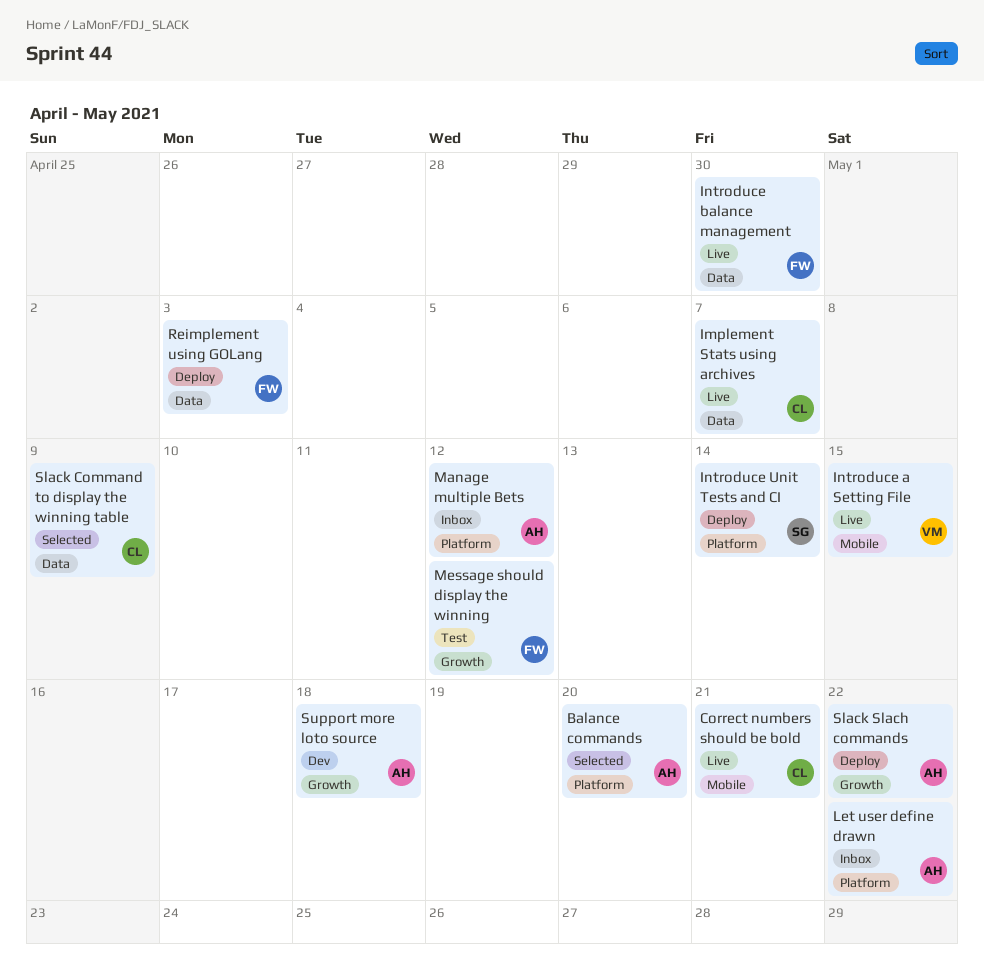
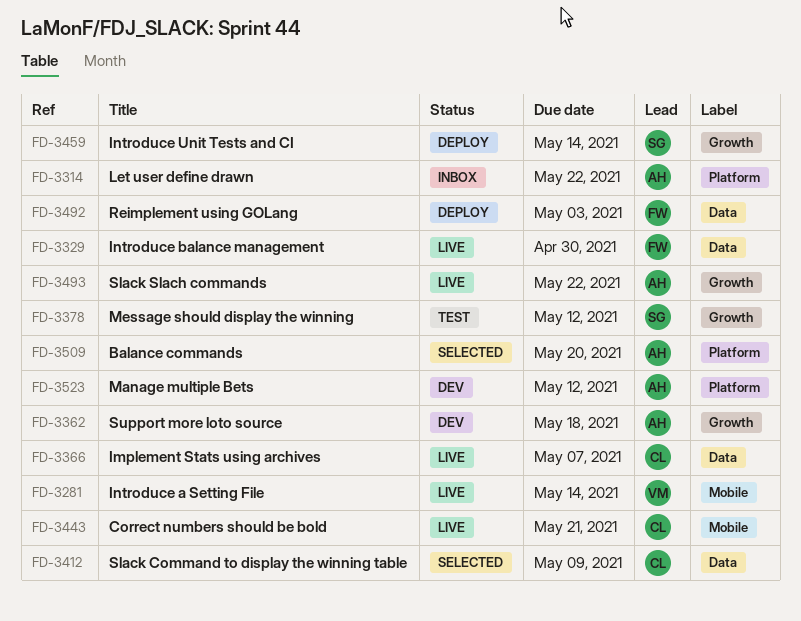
Introduce a Setting File, due: May 15 -> May 14
Introduce Unit Tests and CI, label: Platform -> Growth
Manage multiple Bets, status: Inbox -> Dev
Message should display the winning, owner: FW -> SG
Slack Slach commands, status: Deploy -> Live

